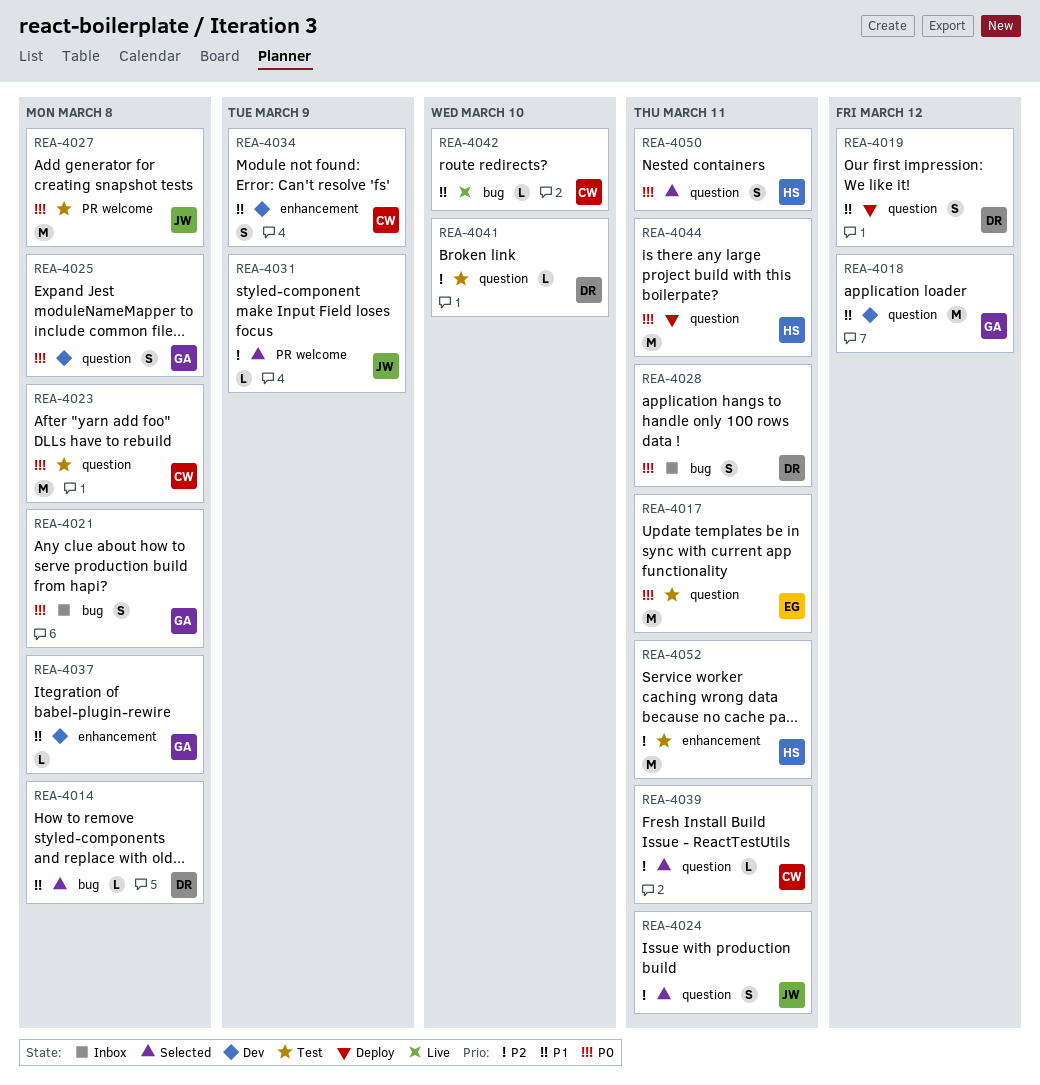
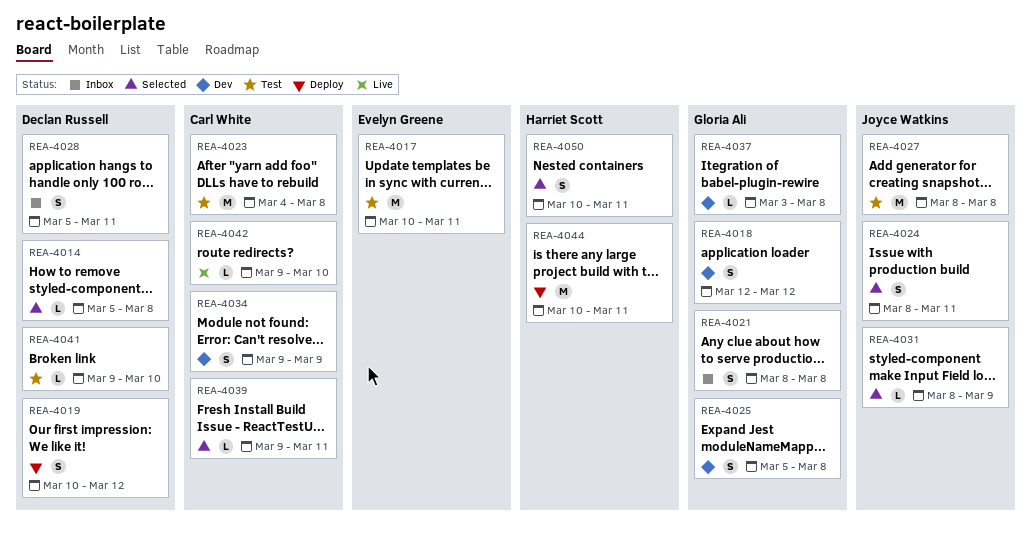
REA-4018, estimate: M -> S
REA-4052: present -> none

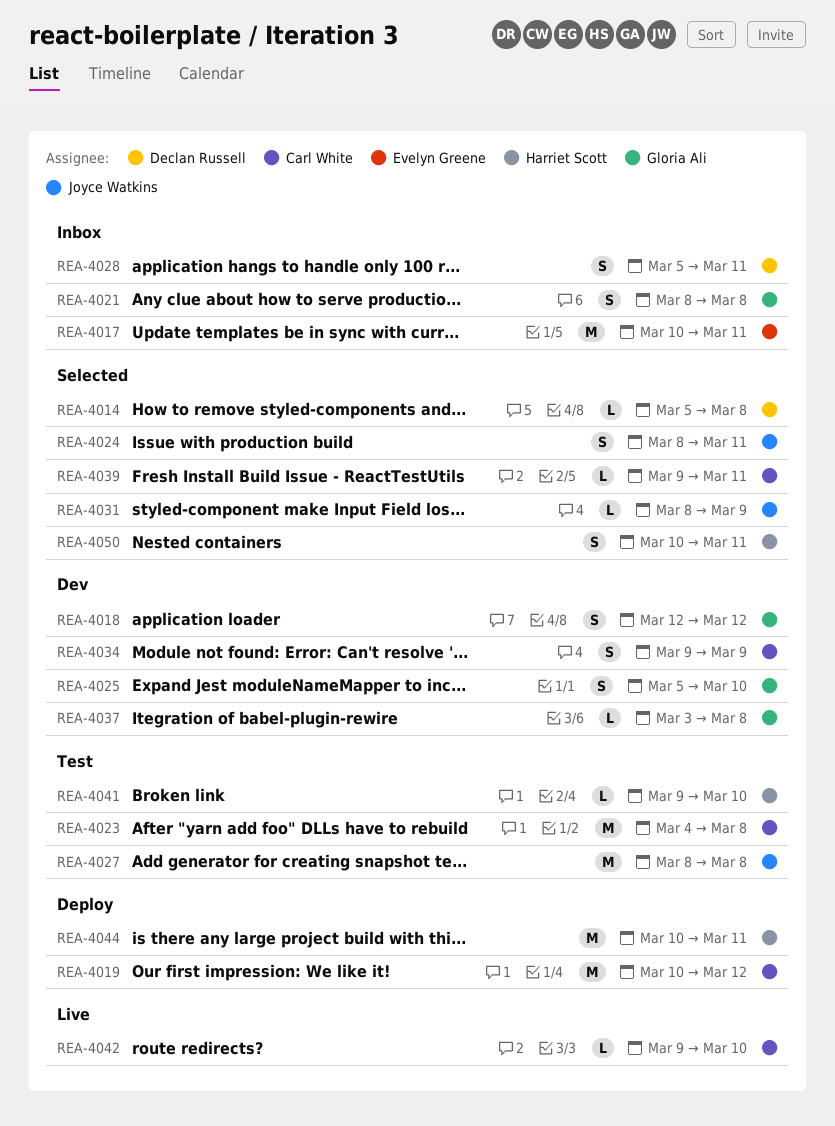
REA-4017, status: Test -> Inbox
REA-4019, owner: Declan Russell -> Carl White
REA-4019, estimate: S -> M
REA-4025, due: Mar 8 -> Mar 10
REA-4041, owner: Declan Russell -> Harriet Scott

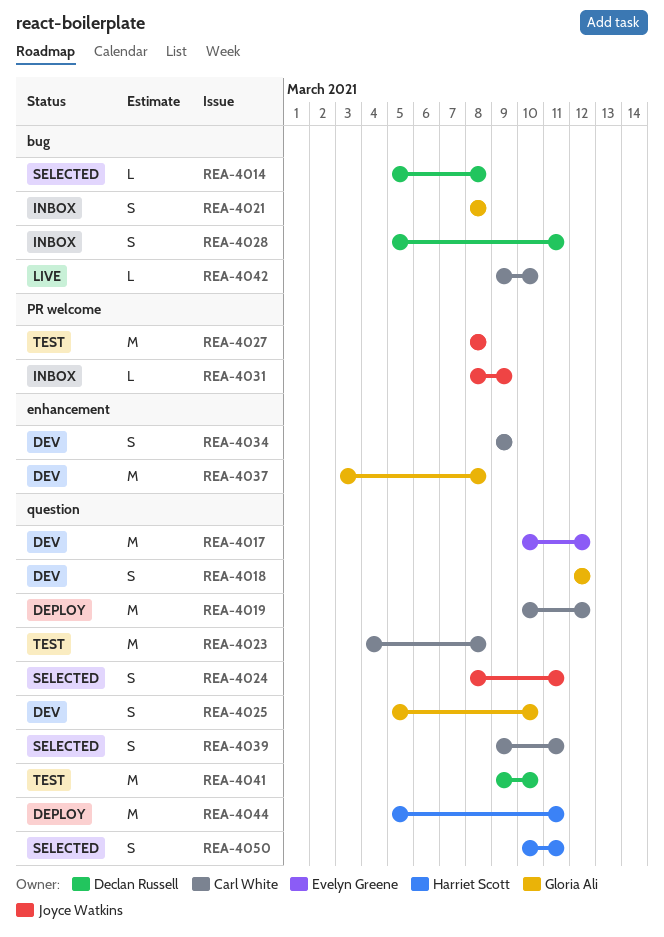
REA-4017, status: Inbox -> Dev
REA-4017, due: Mar 11 -> Mar 12
REA-4031, status: Selected -> Inbox
REA-4037, estimate: L -> M
REA-4039, estimate: L -> S
REA-4041, owner: Harriet Scott -> Declan Russell
REA-4041, estimate: L -> M
REA-4044, start: Mar 10 -> Mar 5

